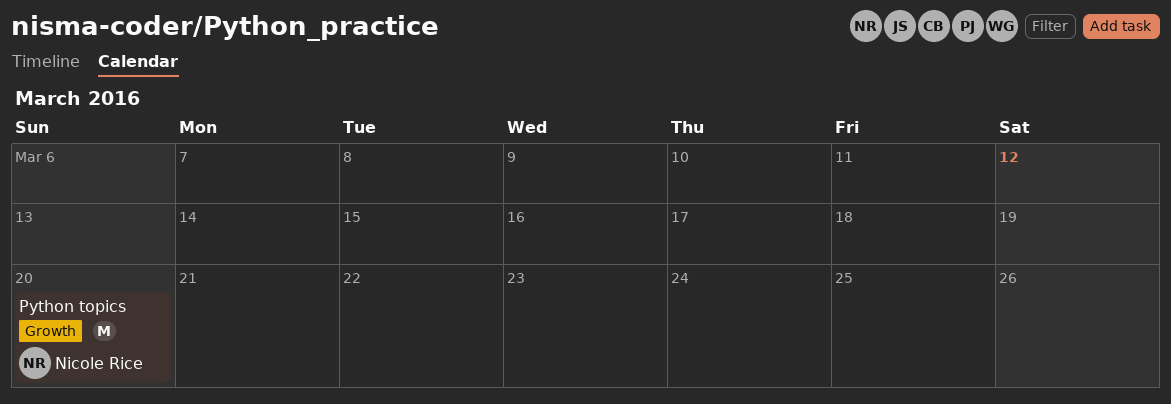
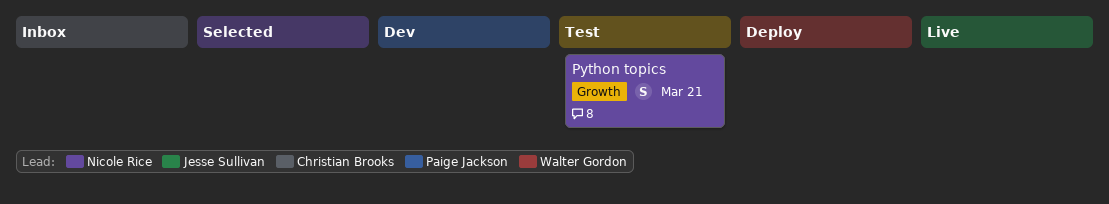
Python topics, estimate: M -> S
Python topics, due: Mar 20 -> Mar 21

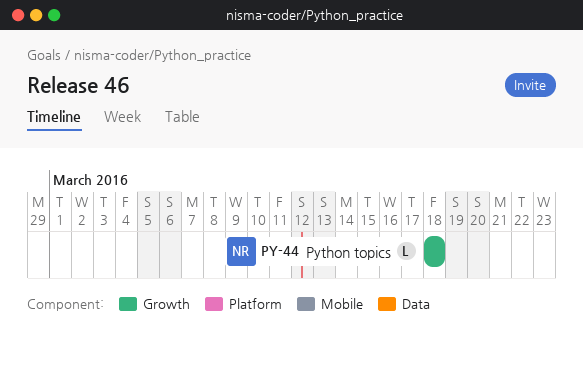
Python topics, estimate: S -> L
Python topics, due: Mar 21 -> Mar 18

